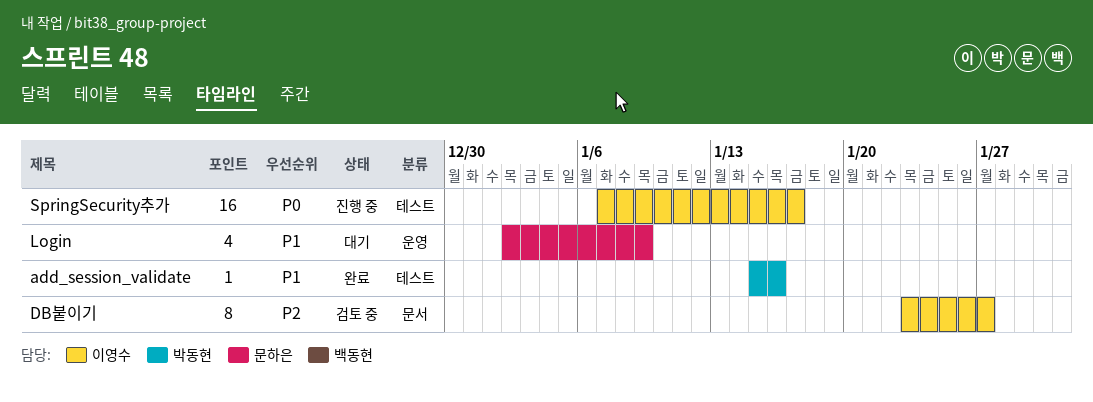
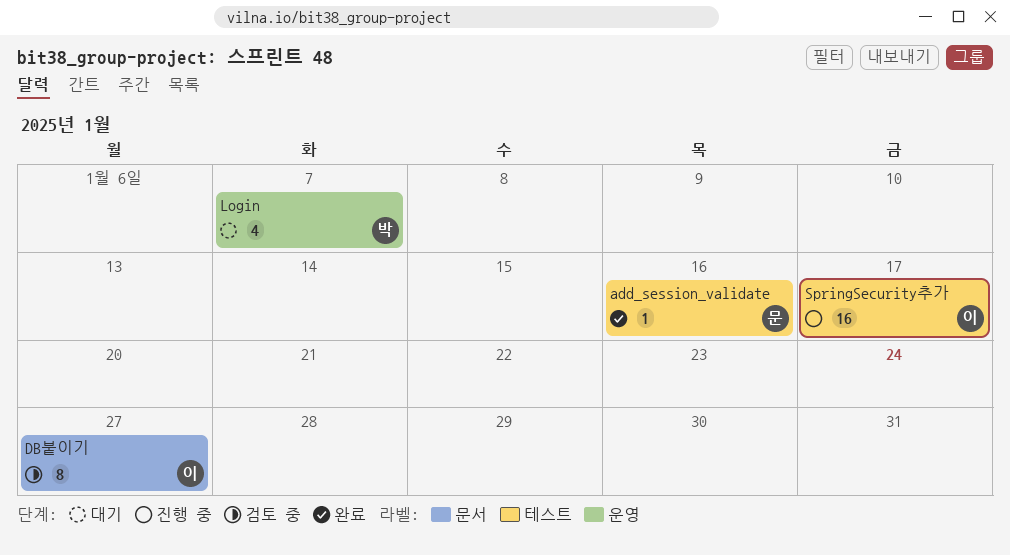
add_session_validate, owner: 박동현 -> 문하은
Login, owner: 문하은 -> 박동현
Login, due: Jan 9 -> Jan 7

